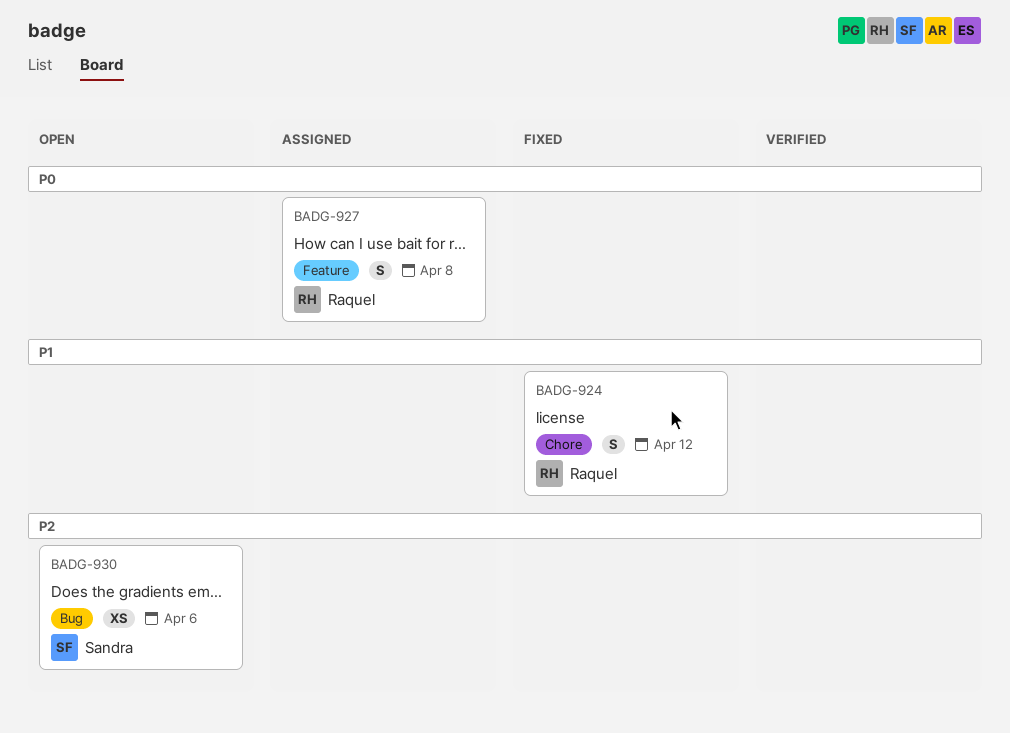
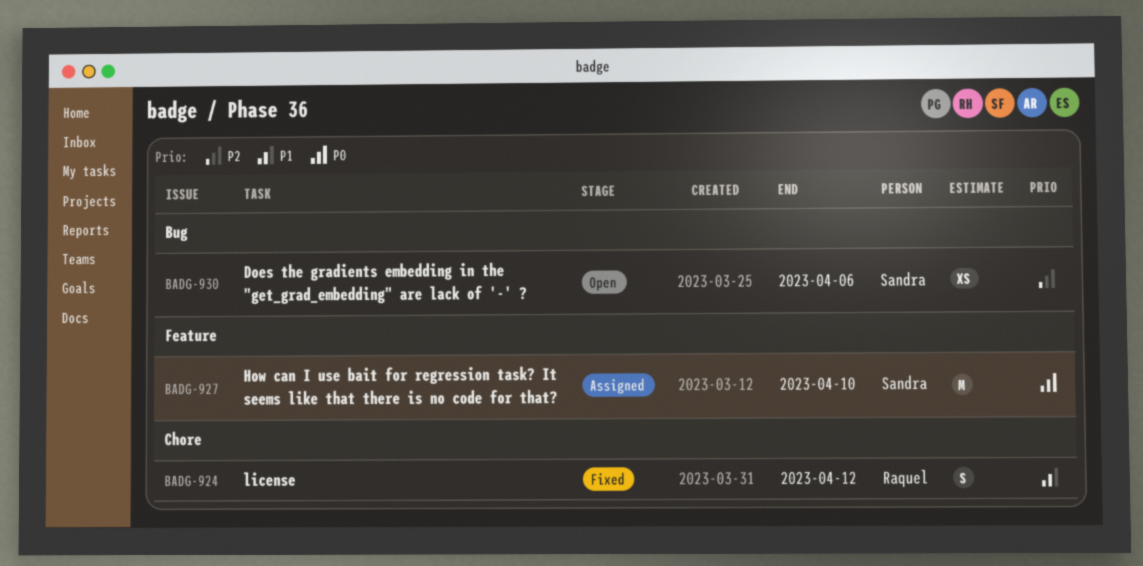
BADG-927, owner: Raquel -> Sandra
BADG-927, estimate: S -> M
BADG-927, due: Apr 8 -> Apr 10

